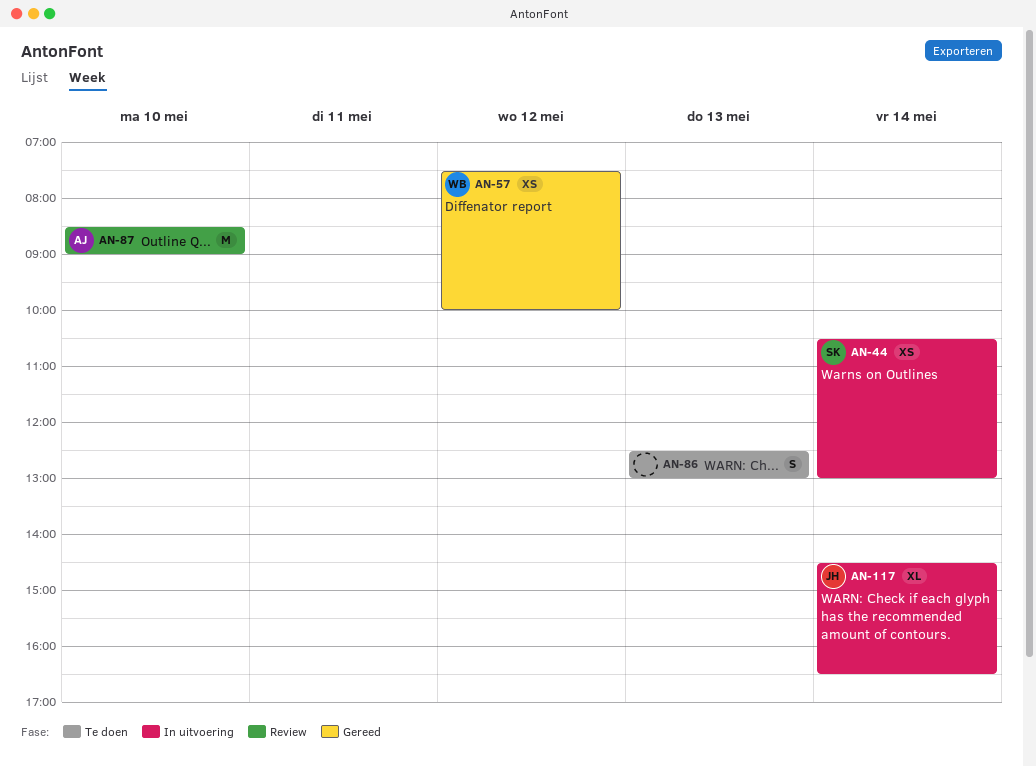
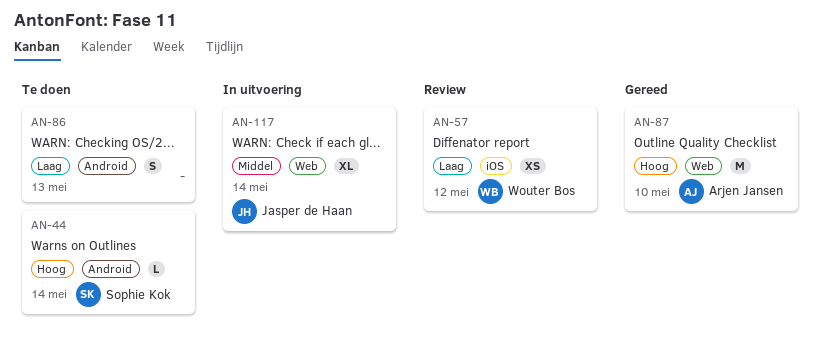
AN-44, status: In uitvoering -> Te doen
AN-44, estimate: XS -> L
AN-57, status: Gereed -> Review
AN-87, status: Review -> Gereed

